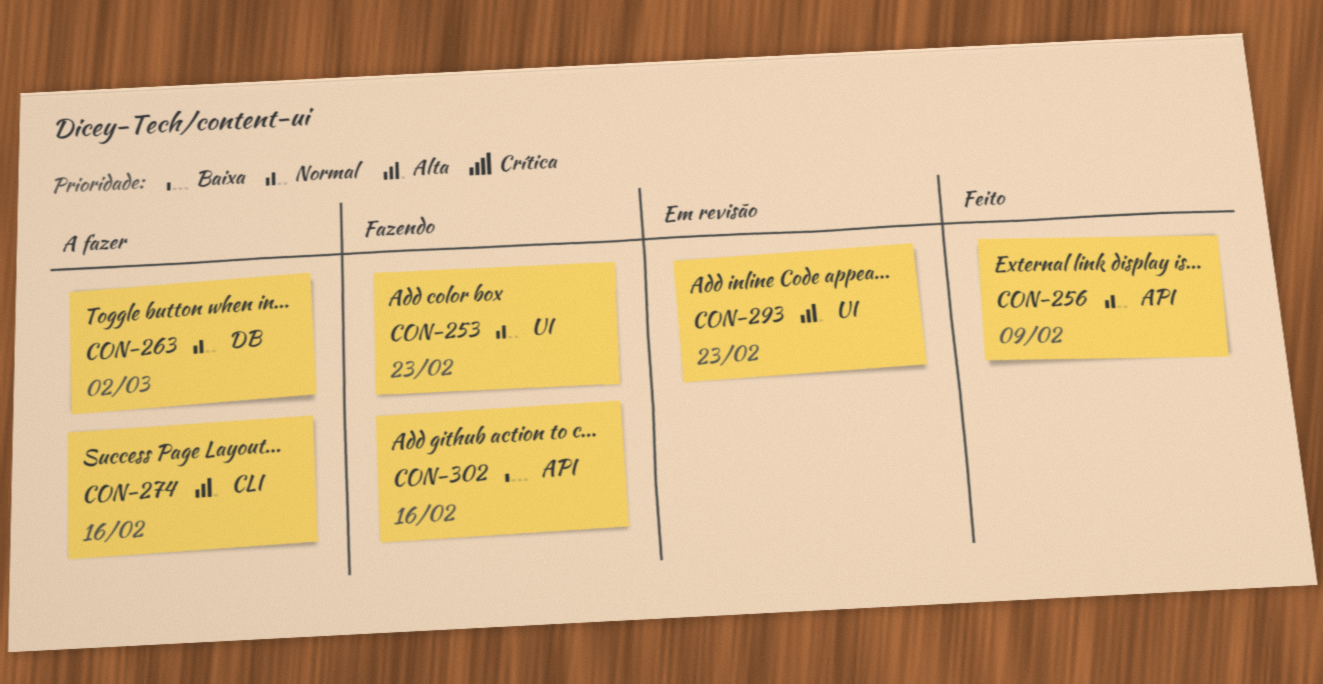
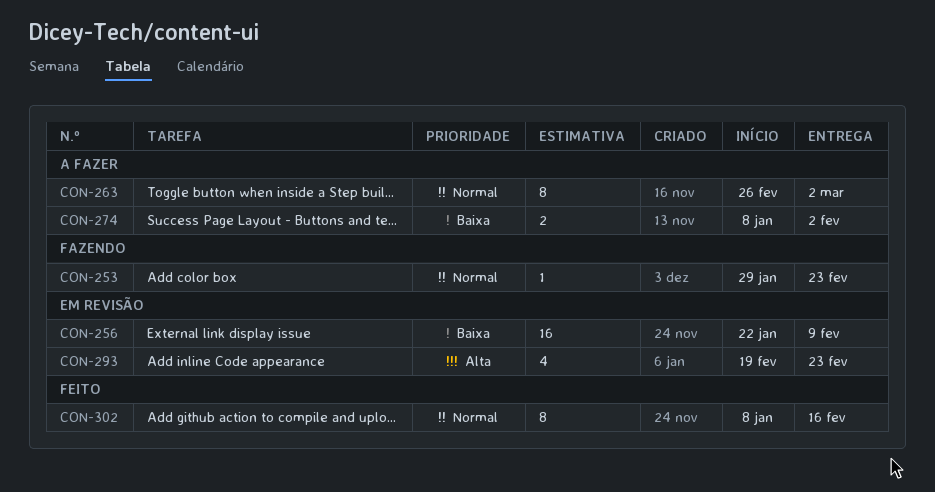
CON-256, status: Feito -> Em revisão
CON-256, priority: Normal -> Baixa
CON-274, priority: Alta -> Baixa
CON-274, due: Feb 16 -> Feb 2
CON-302, status: Fazendo -> Feito
CON-302, priority: Baixa -> Normal

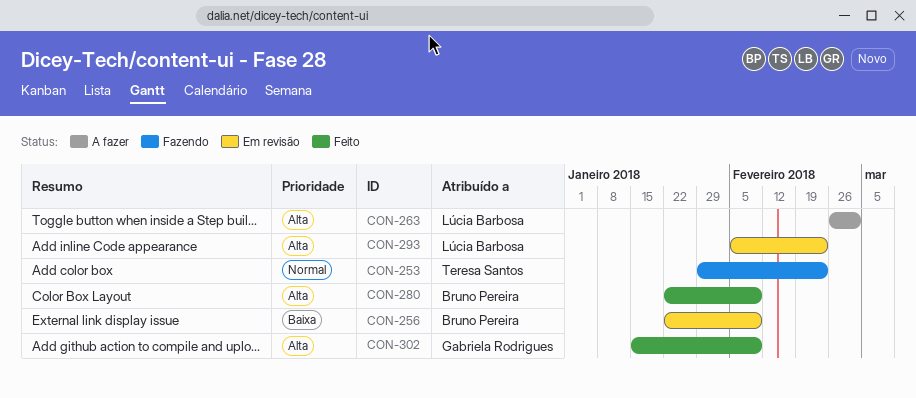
CON-263, priority: Normal -> Alta
CON-274: present -> none
CON-280: none -> present
CON-293, start: Feb 19 -> Feb 5
CON-302, priority: Normal -> Alta
CON-302, start: Jan 8 -> Jan 15
CON-302, due: Feb 16 -> Feb 9

